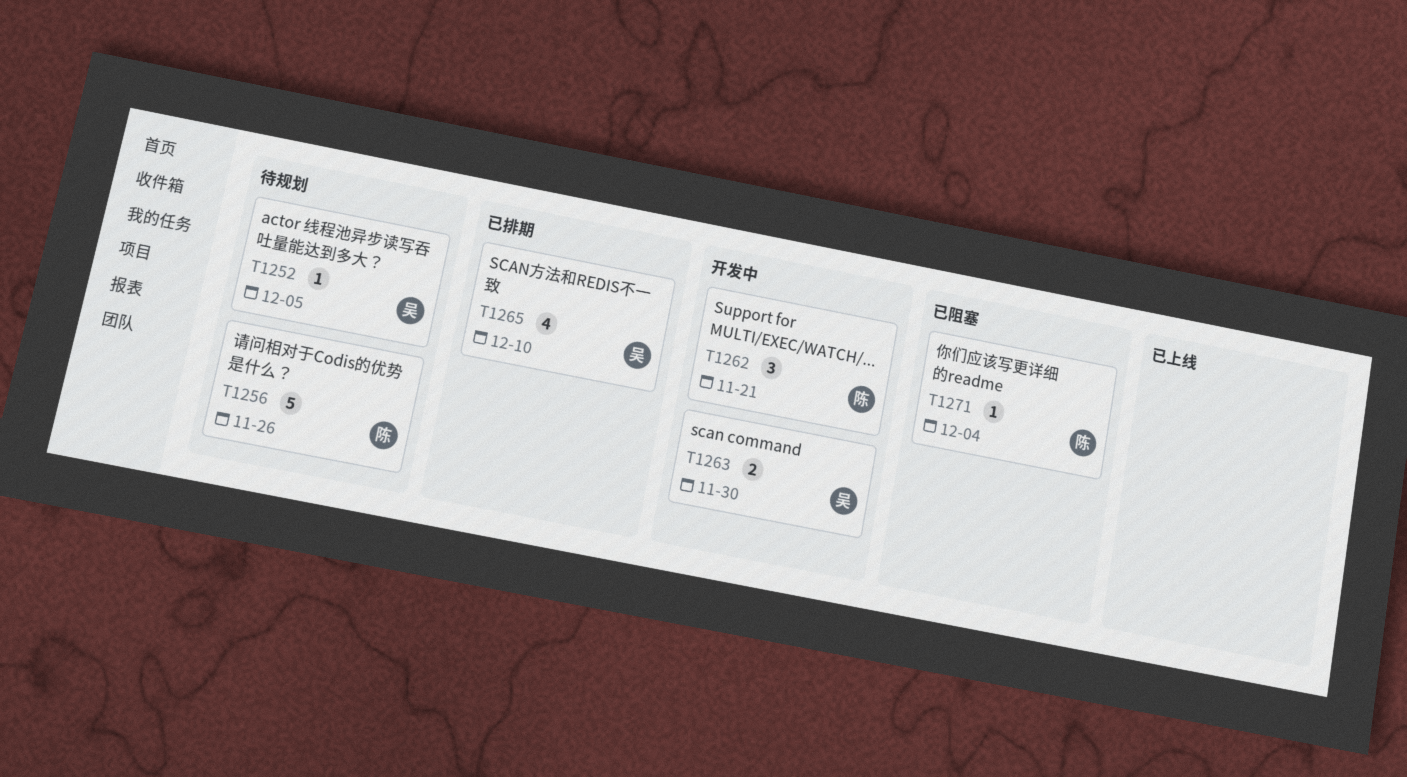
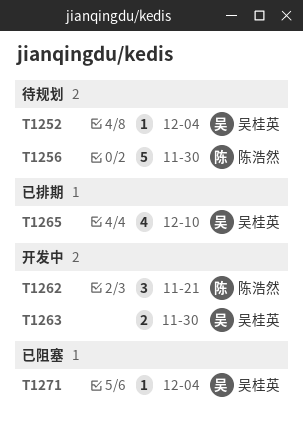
T1252, due: Dec 5 -> Dec 4
T1256, due: Nov 26 -> Nov 30
T1271, owner: 陈浩然 -> 吴桂英

